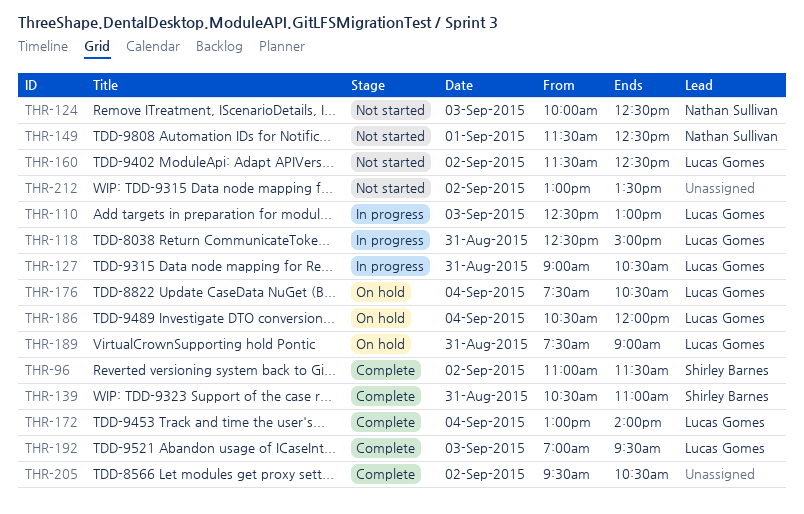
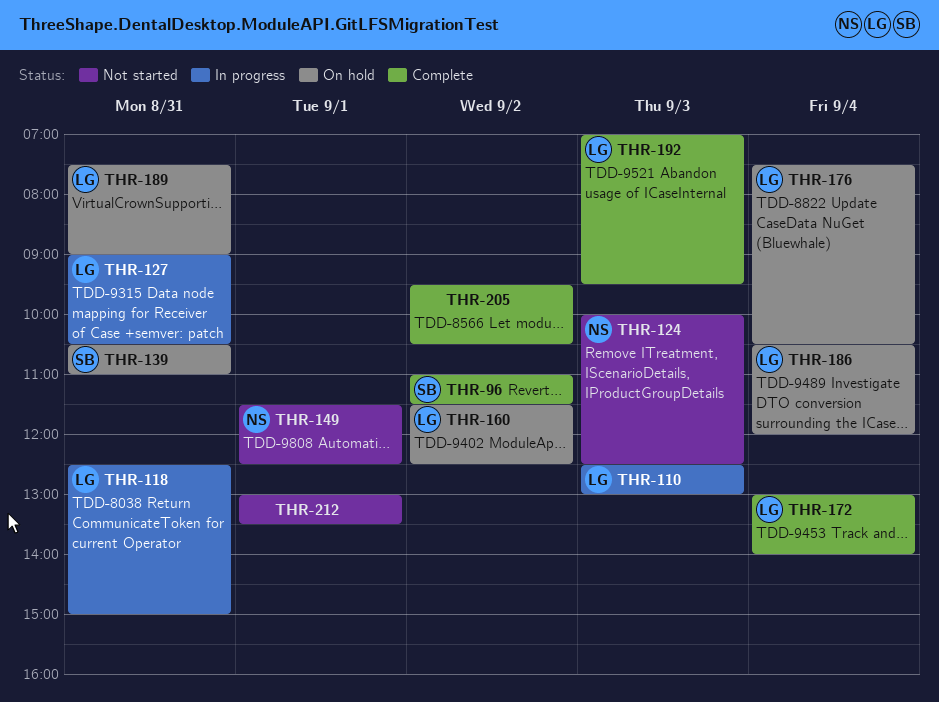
THR-139, status: Complete -> On hold
THR-160, status: Not started -> On hold
THR-212, day: Sep 2 -> Sep 1

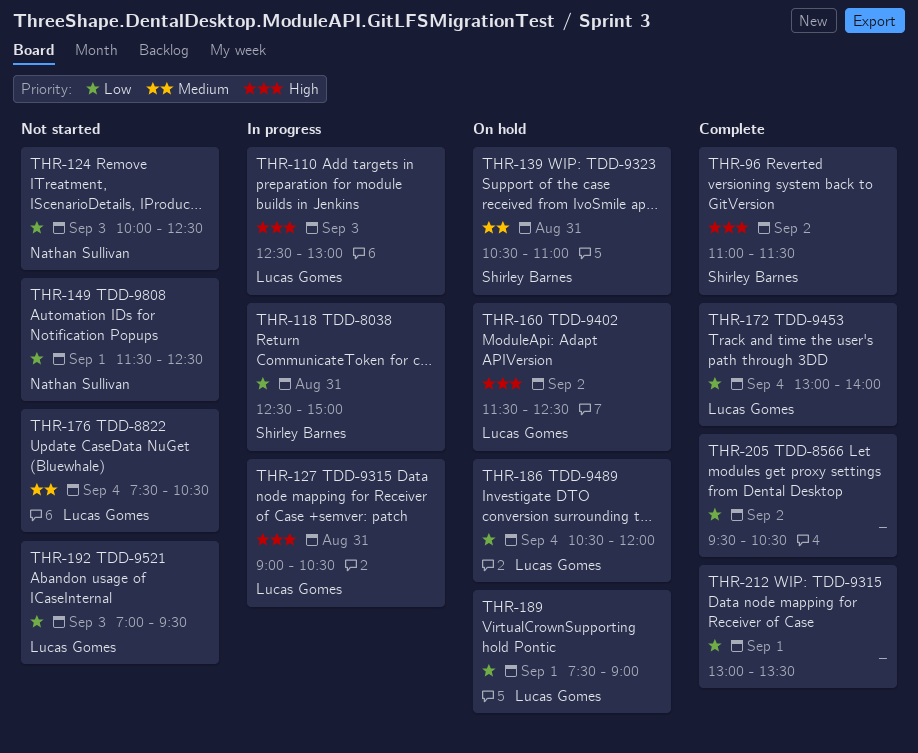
THR-118, owner: Lucas Gomes -> Shirley Barnes
THR-176, status: On hold -> Not started
THR-189, day: Aug 31 -> Sep 1
THR-192, status: Complete -> Not started
THR-212, status: Not started -> Complete

